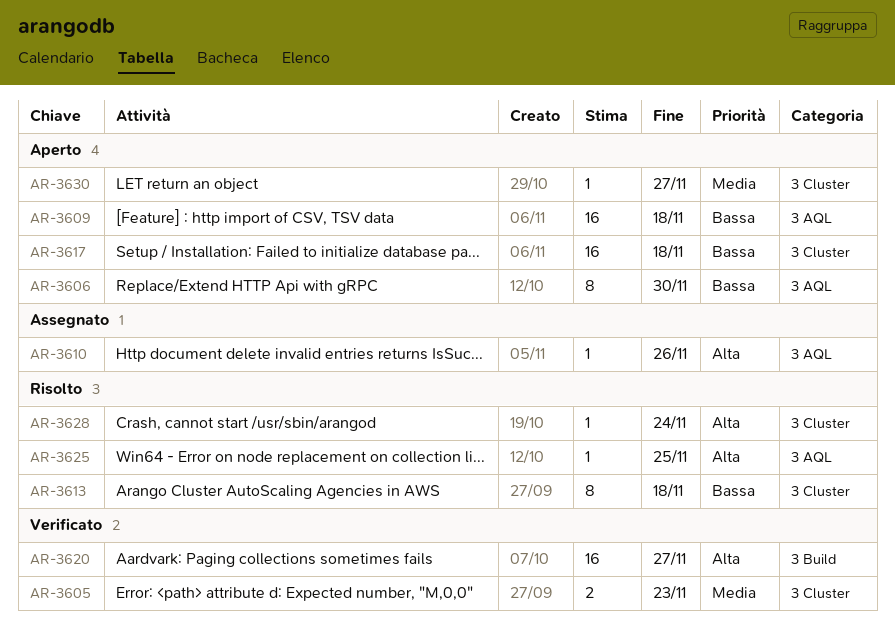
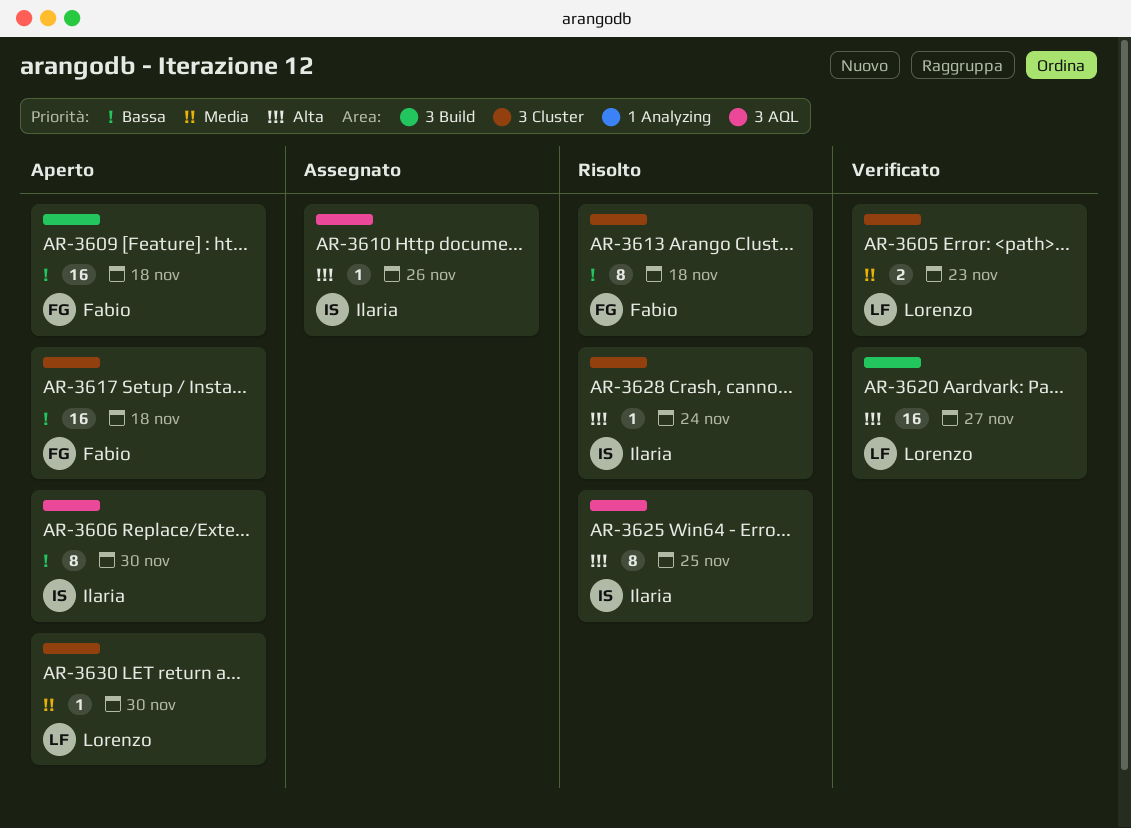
AR-3609, label: 3 AQL -> 3 Build
AR-3625, estimate: 1 -> 8
AR-3630, due: Nov 27 -> Nov 30

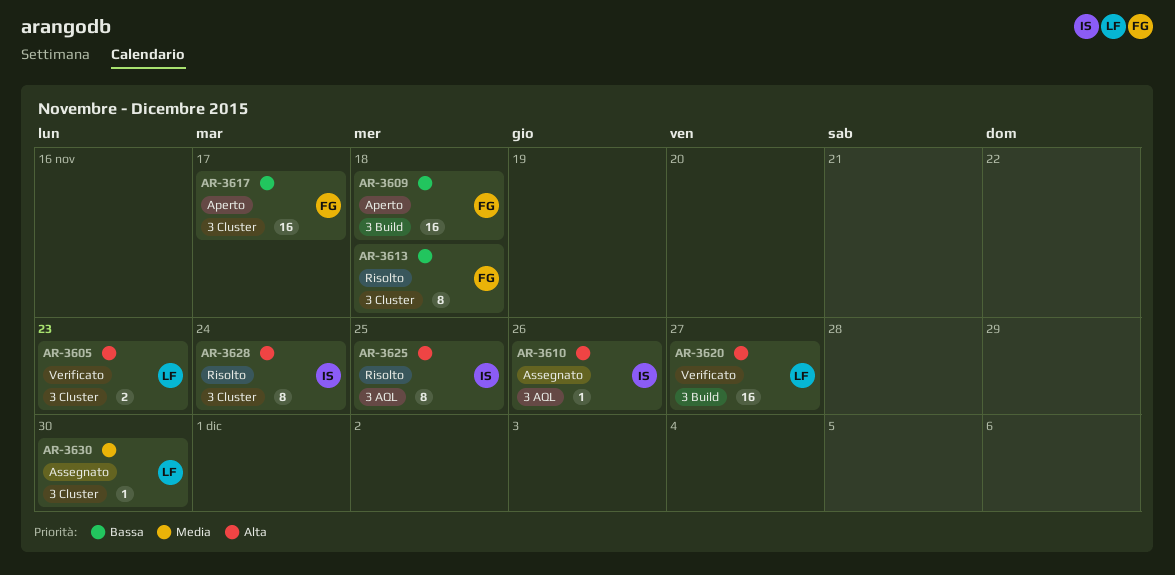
AR-3605, priority: Media -> Alta
AR-3606: present -> none
AR-3617, due: Nov 18 -> Nov 17
AR-3628, estimate: 1 -> 8
AR-3630, status: Aperto -> Assegnato

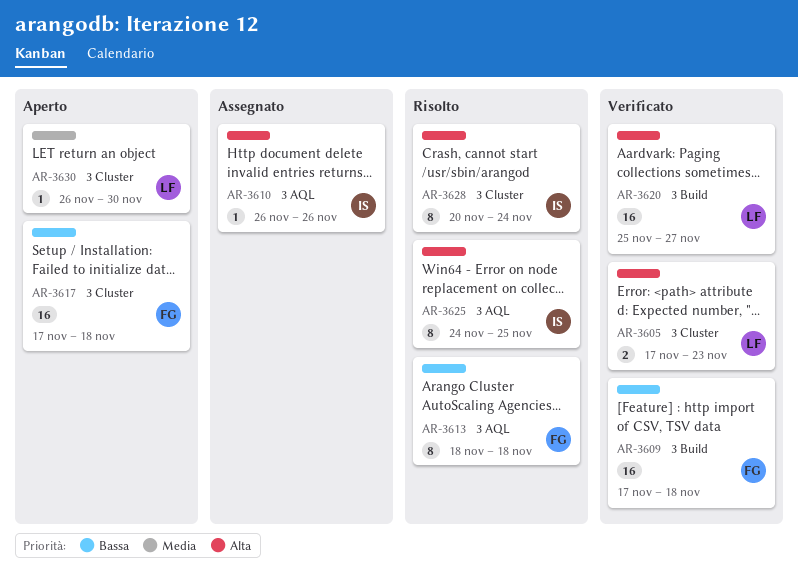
AR-3609, status: Aperto -> Verificato
AR-3613, label: 3 Cluster -> 3 AQL
AR-3617, due: Nov 17 -> Nov 18
AR-3630, status: Assegnato -> Aperto

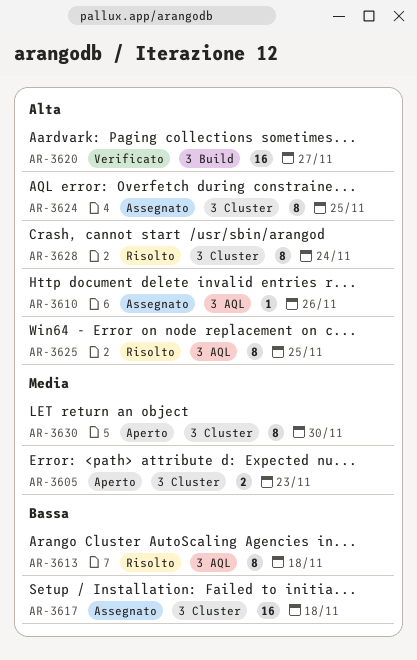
AR-3605, status: Verificato -> Aperto
AR-3605, priority: Alta -> Media
AR-3609: present -> none
AR-3617, status: Aperto -> Assegnato
AR-3624: none -> present
AR-3630, estimate: 1 -> 8

